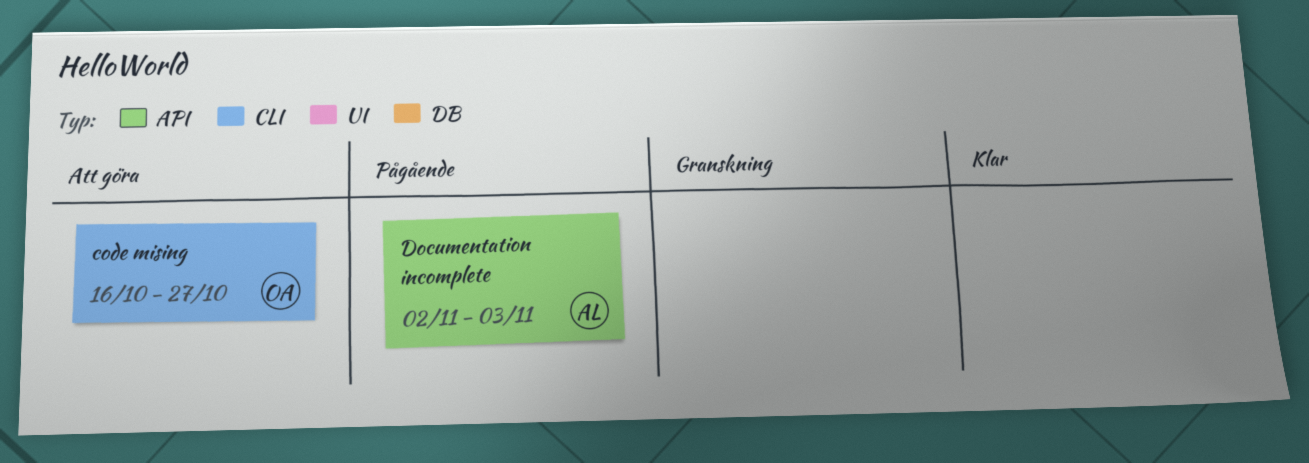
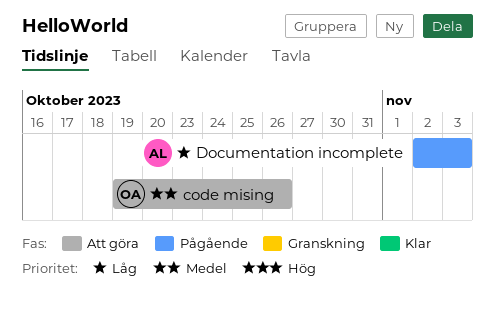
code mising, start: Oct 16 -> Oct 19
code mising, due: Oct 27 -> Oct 26

